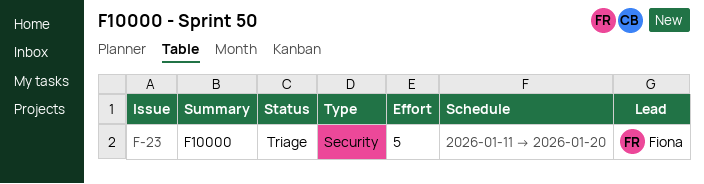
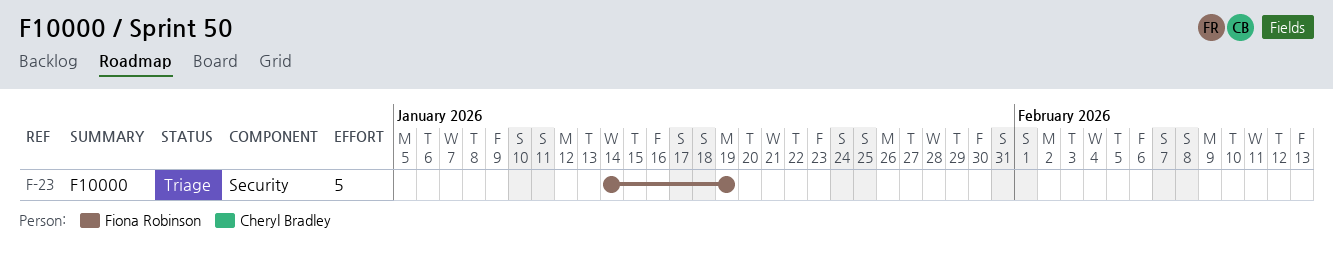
F-23, start: Jan 11 -> Jan 14
F-23, due: Jan 20 -> Jan 19

